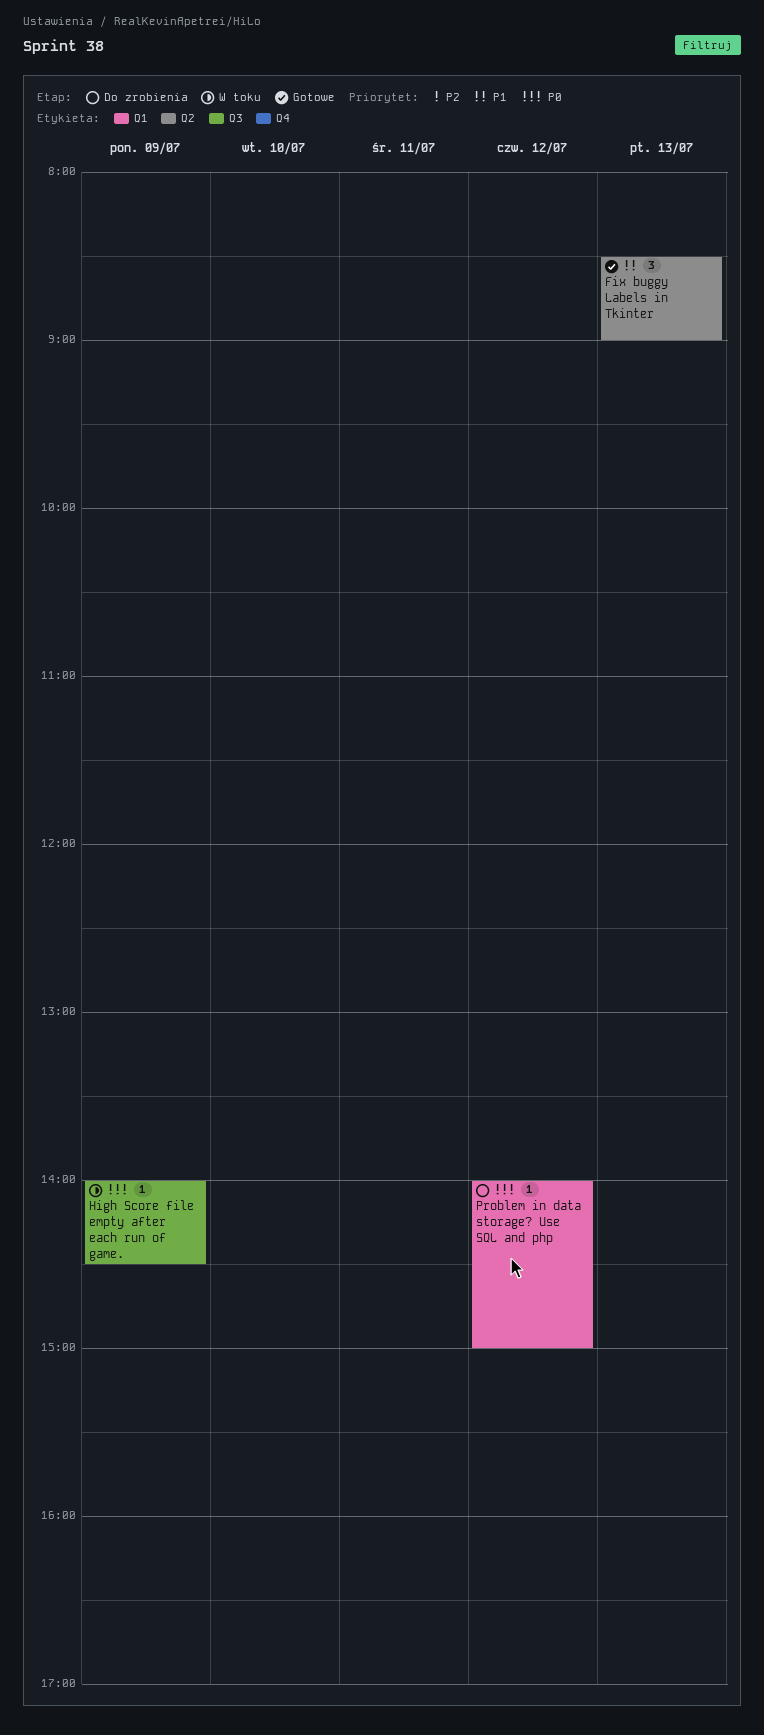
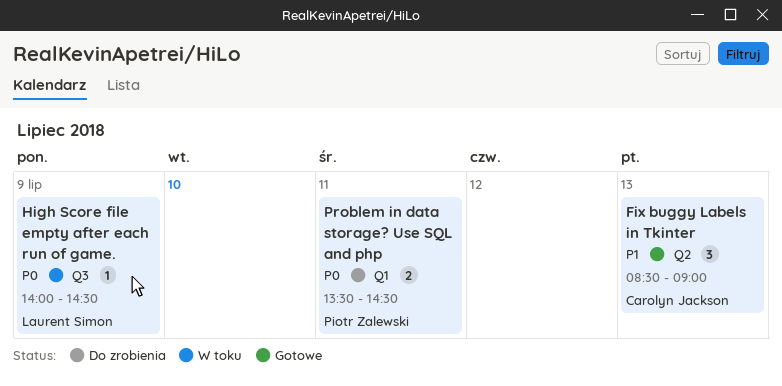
Problem in data storage? Use SQL and php, estimate: 1 -> 2
Problem in data storage? Use SQL and php, day: Jul 12 -> Jul 11
Problem in data storage? Use SQL and php, begins: 14:00 -> 13:30
Problem in data storage? Use SQL and php, ends: 15:00 -> 14:30

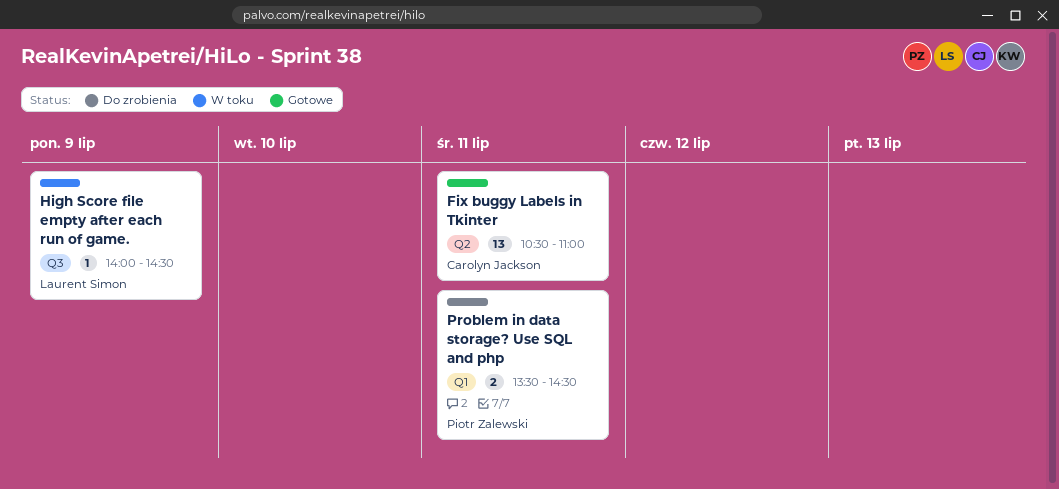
Fix buggy Labels in Tkinter, estimate: 3 -> 13
Fix buggy Labels in Tkinter, day: Jul 13 -> Jul 11
Fix buggy Labels in Tkinter, begins: 08:30 -> 10:30
Fix buggy Labels in Tkinter, ends: 09:00 -> 11:00

